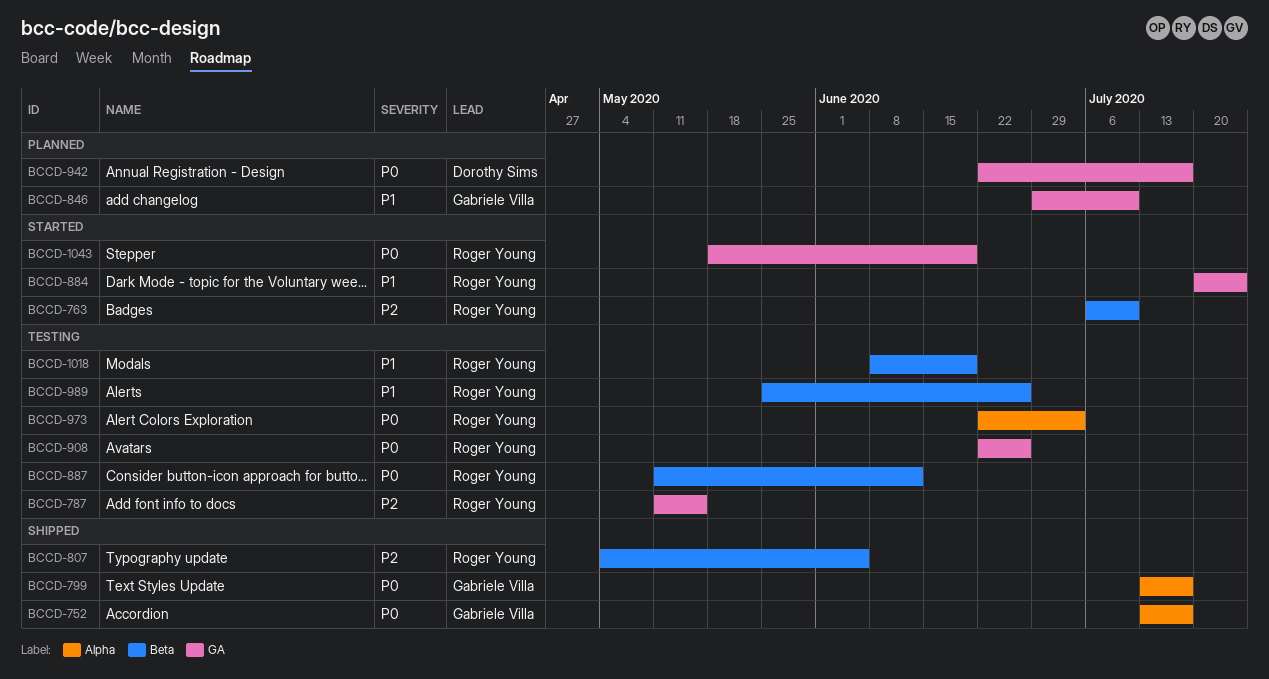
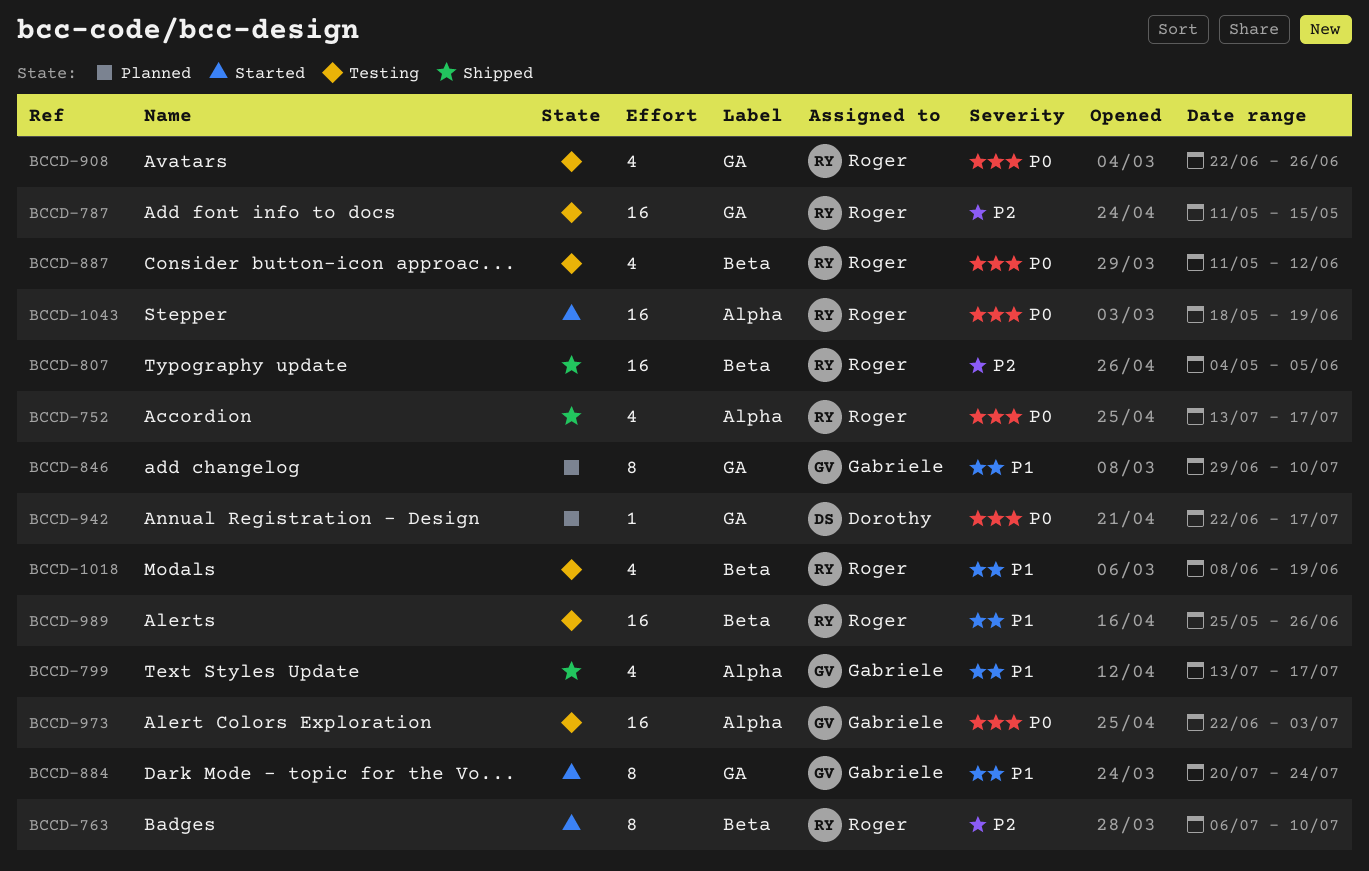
BCCD-752, owner: Gabriele Villa -> Roger Young
BCCD-799, priority: P0 -> P1
BCCD-884, owner: Roger Young -> Gabriele Villa
BCCD-973, owner: Roger Young -> Gabriele Villa
BCCD-1043, label: GA -> Alpha

